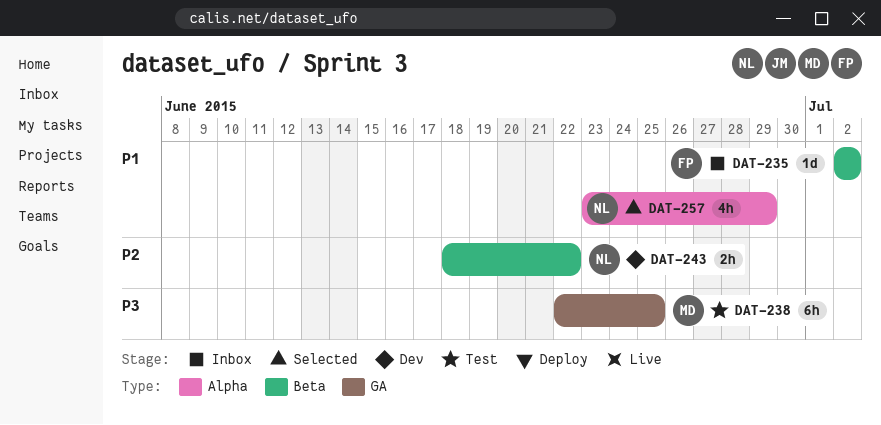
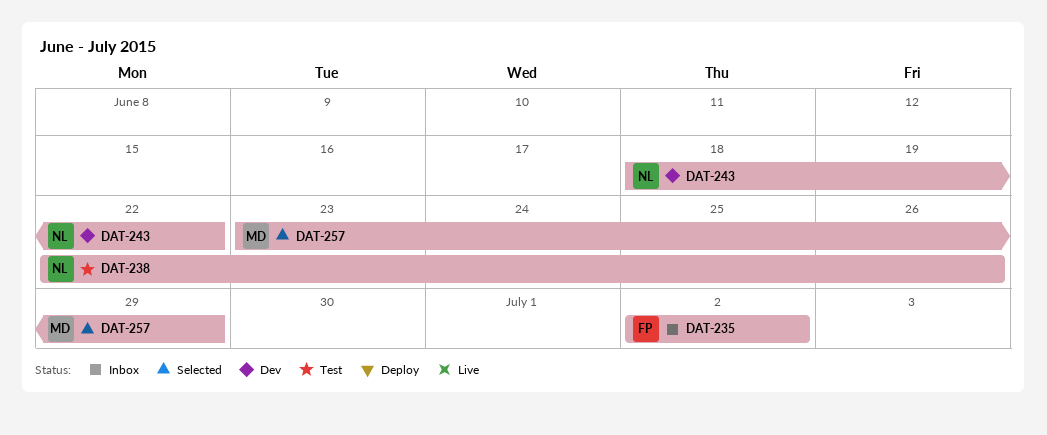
DAT-238, owner: MD -> NL
DAT-238, due: Jun 25 -> Jun 26
DAT-257, owner: NL -> MD

